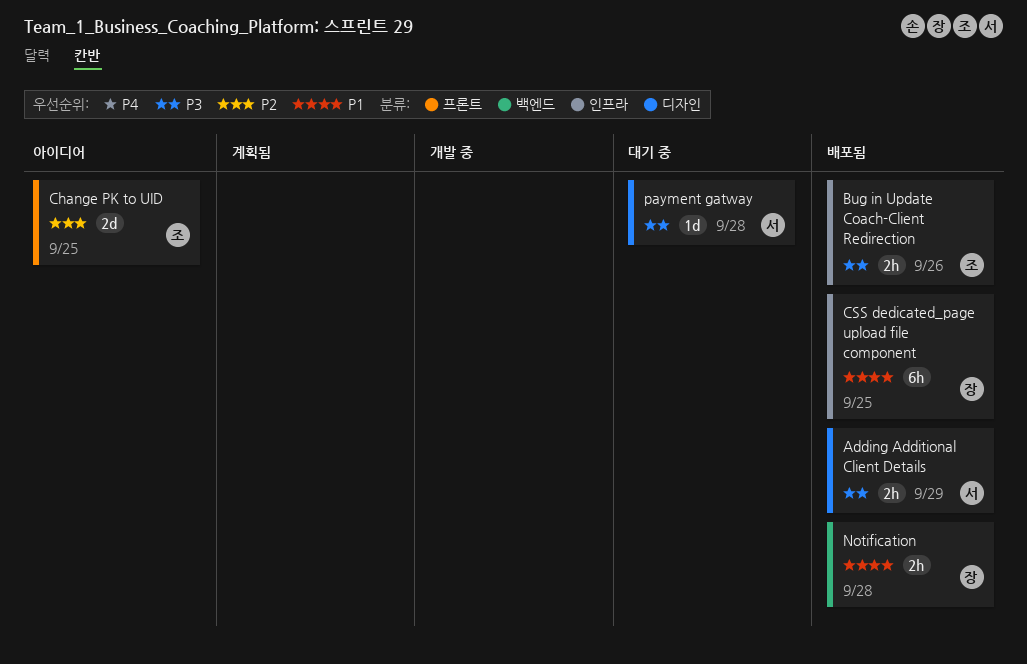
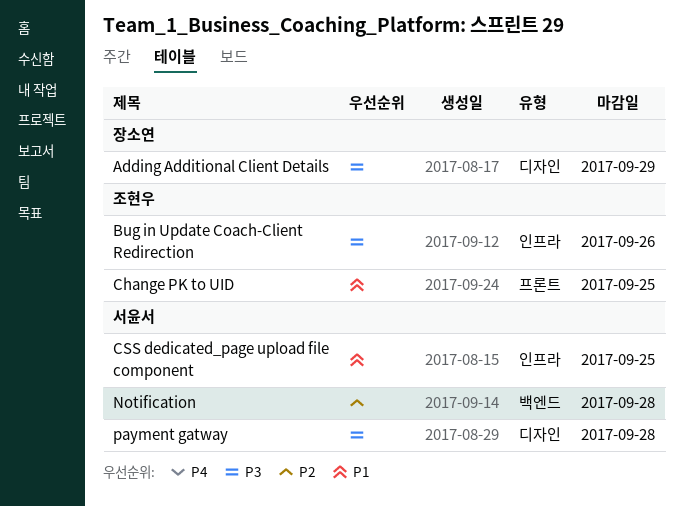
Adding Additional Client Details, owner: 서윤서 -> 장소연
Change PK to UID, priority: P2 -> P1
CSS dedicated_page upload file component, owner: 장소연 -> 서윤서
Notification, owner: 장소연 -> 서윤서
Notification, priority: P1 -> P2

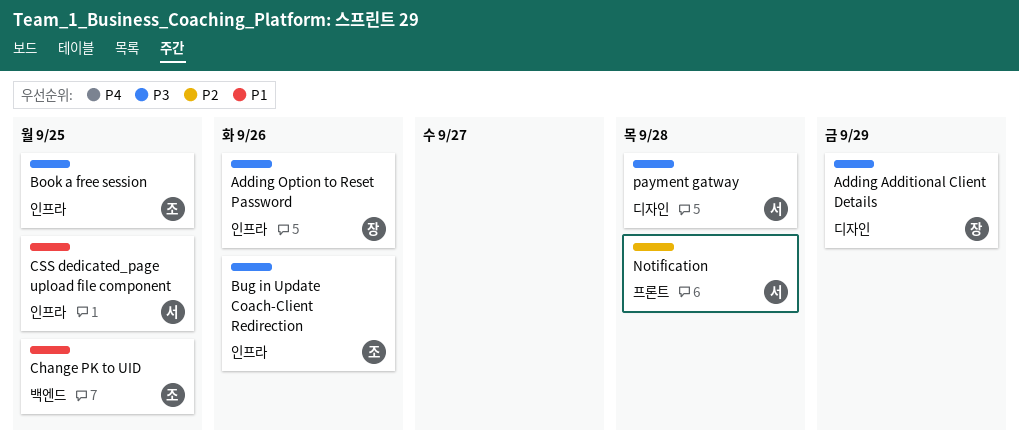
Adding Option to Reset Password: none -> present
Book a free session: none -> present
Change PK to UID, label: 프론트 -> 백엔드
Notification, label: 백엔드 -> 프론트

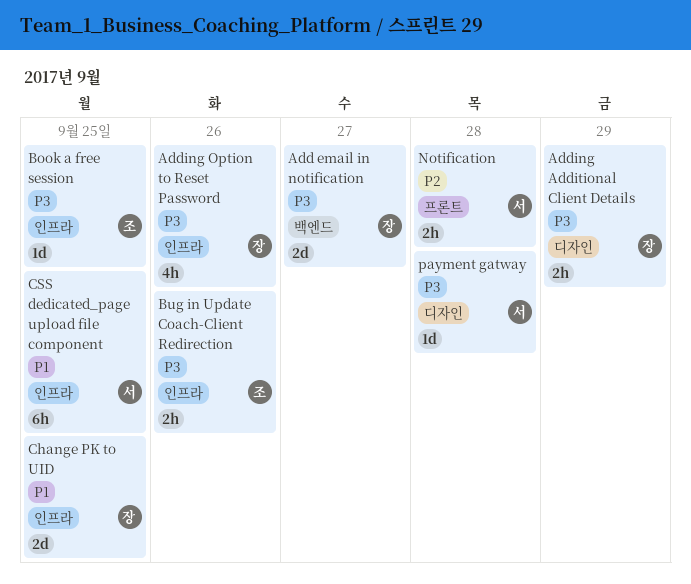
Add email in notification: none -> present
Change PK to UID, owner: 조 -> 장
Change PK to UID, label: 백엔드 -> 인프라

